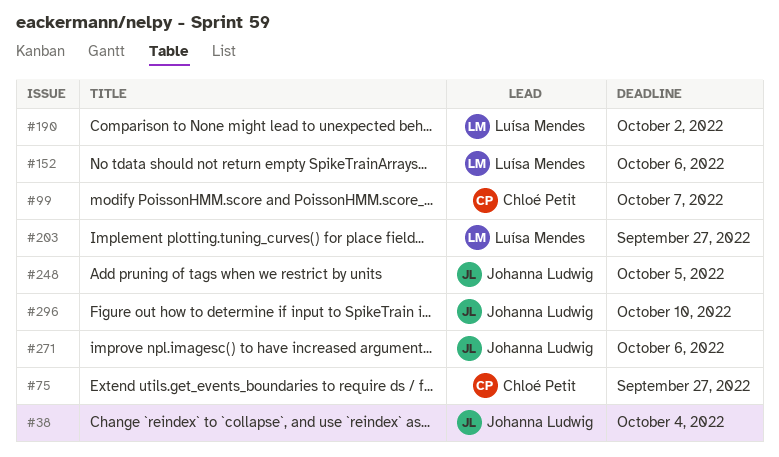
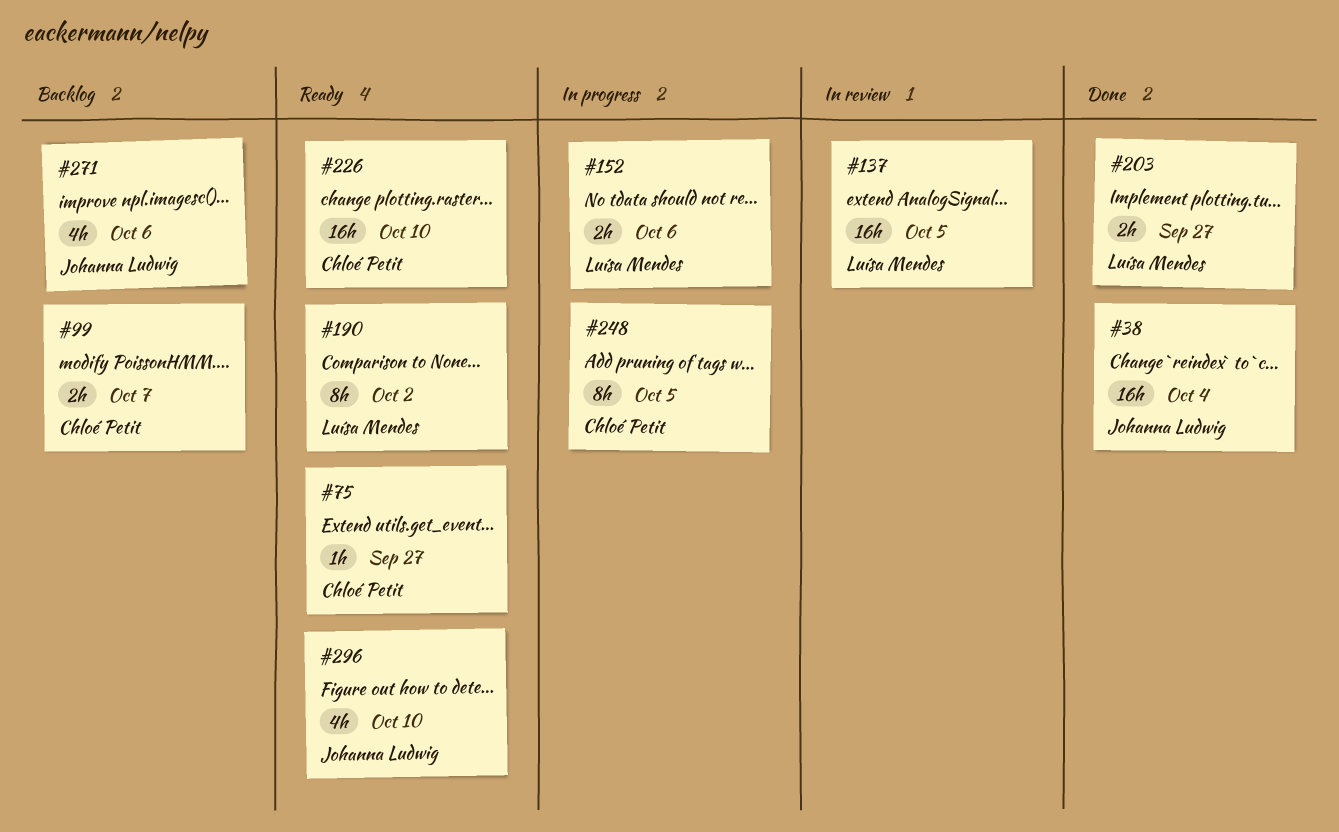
#137: none -> present
#226: none -> present
#248, owner: Johanna Ludwig -> Chloé Petit

